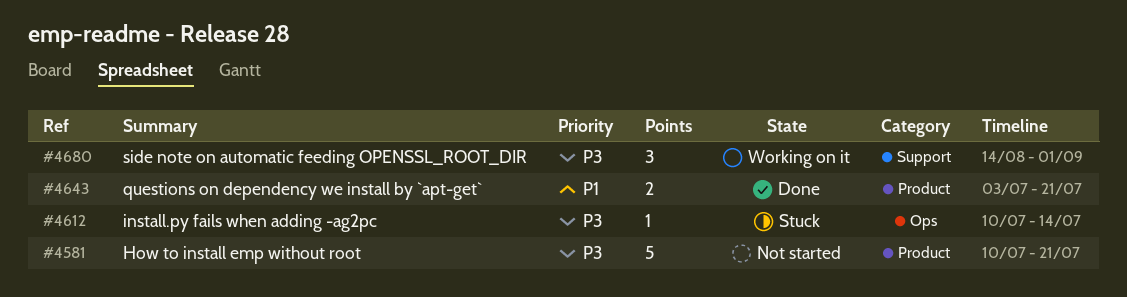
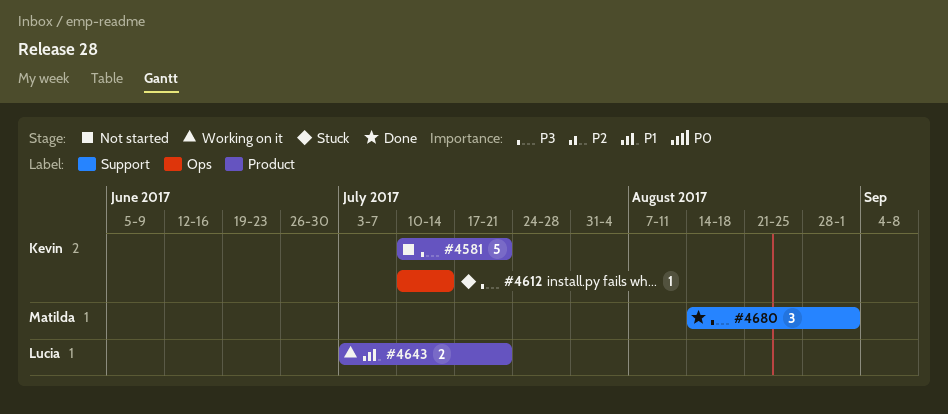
#4643, status: Done -> Working on it
#4680, status: Working on it -> Done

